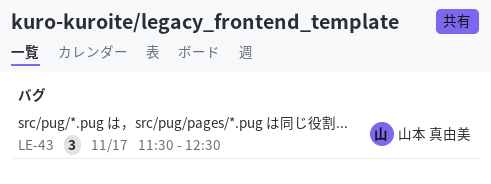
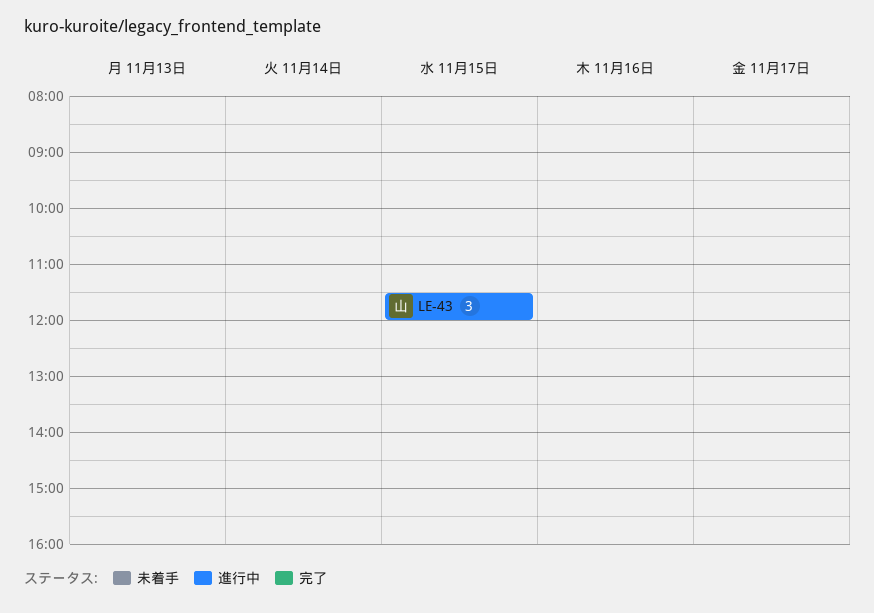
LE-43, day: Nov 17 -> Nov 15
LE-43, ends: 12:30 -> 12:00

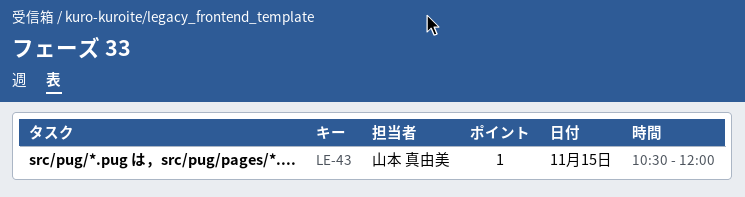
LE-43, estimate: 3 -> 1
LE-43, begins: 11:30 -> 10:30

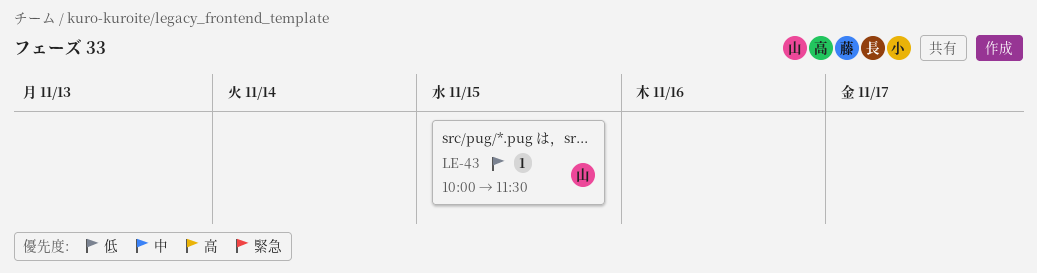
LE-43, begins: 10:30 -> 10:00
LE-43, ends: 12:00 -> 11:30

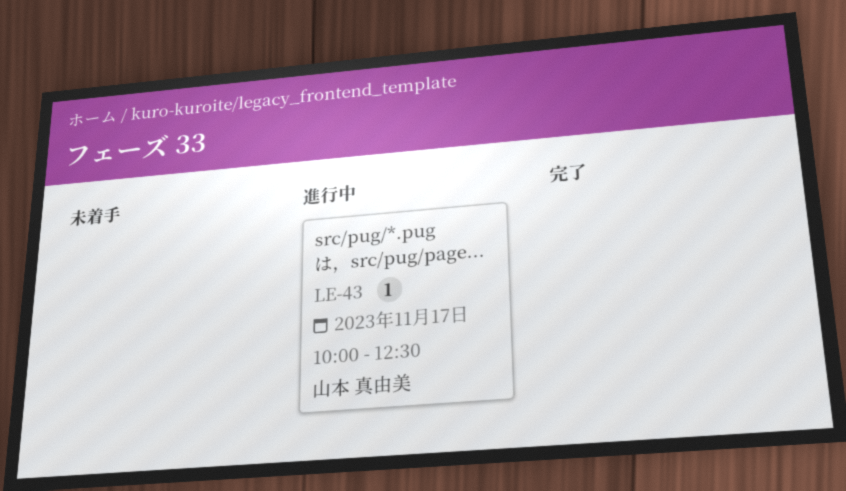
LE-43, day: Nov 15 -> Nov 17
LE-43, ends: 11:30 -> 12:30

